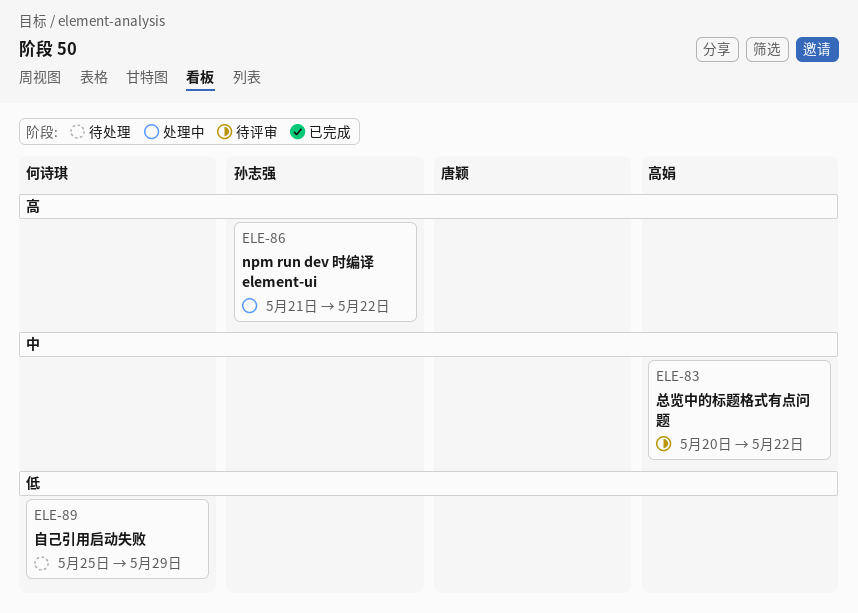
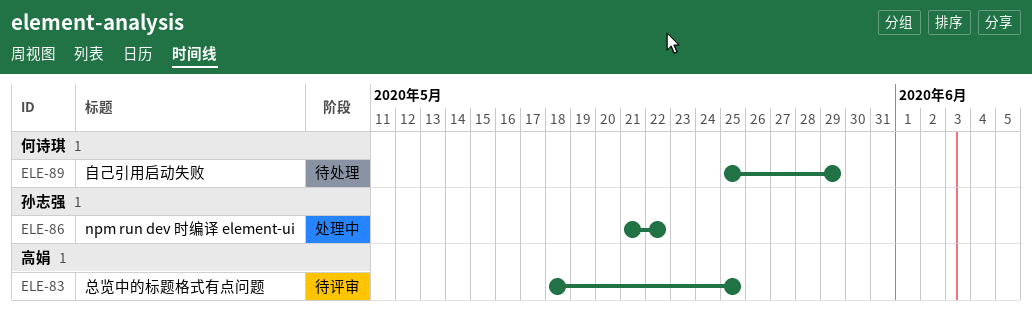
ELE-83, start: May 20 -> May 18
ELE-83, due: May 22 -> May 25

